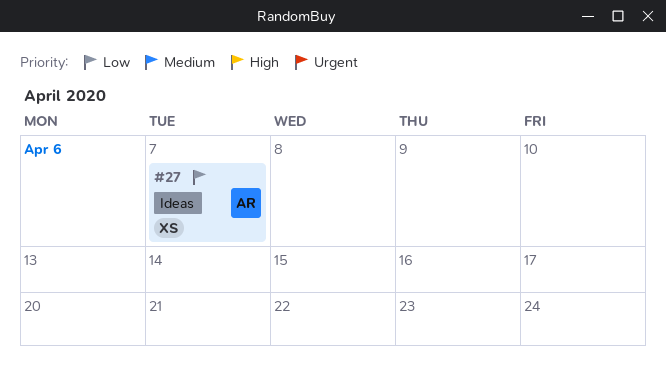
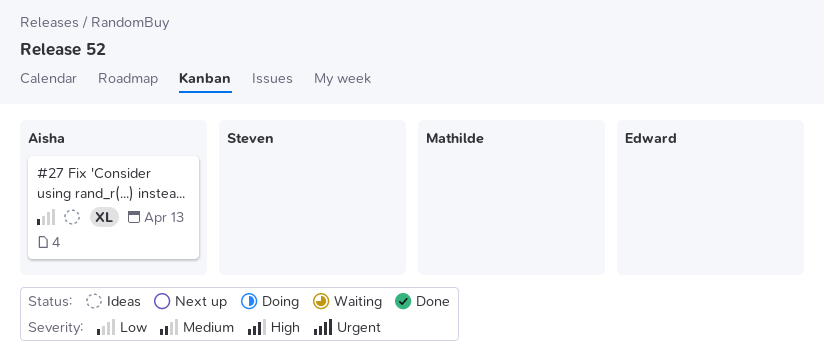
#27, estimate: XS -> XL
#27, due: Apr 7 -> Apr 13

